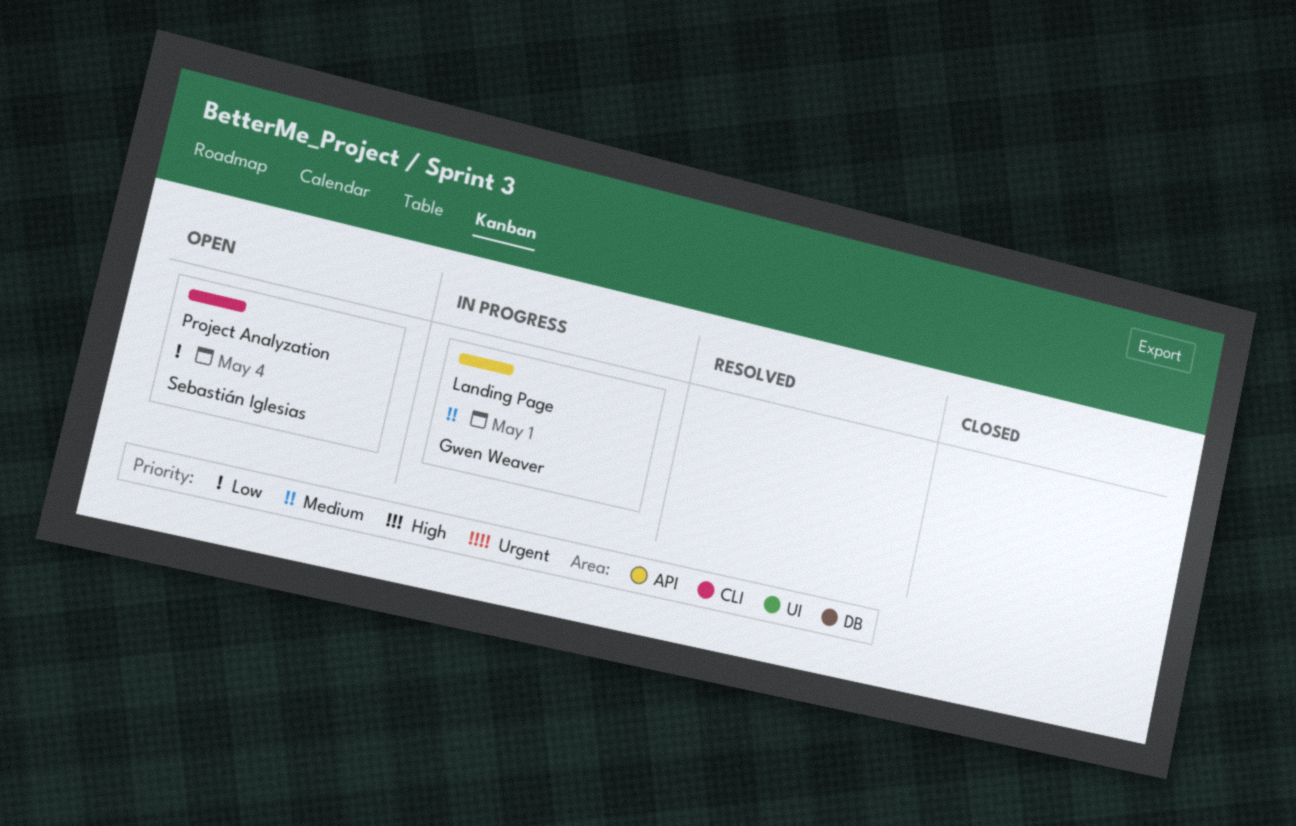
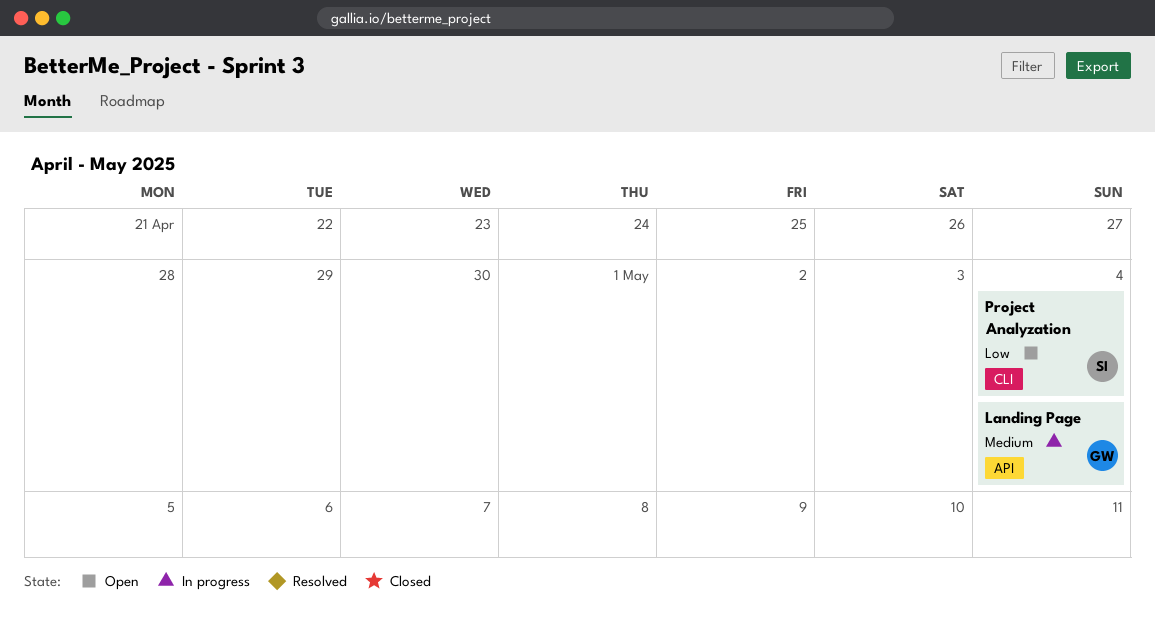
Landing Page, due: May 1 -> May 4

